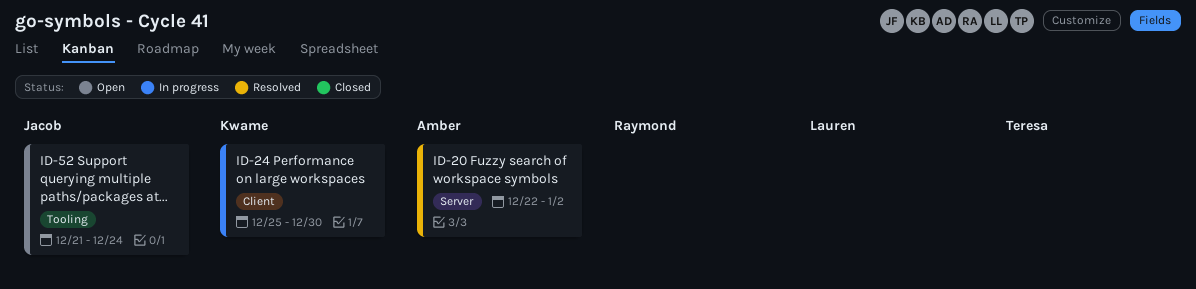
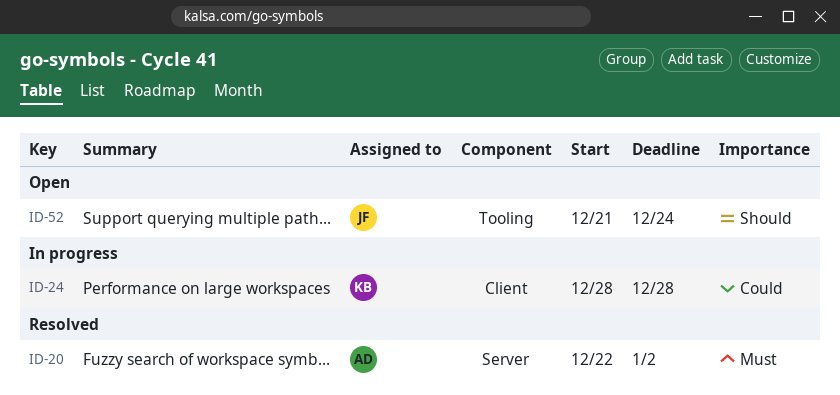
ID-24, start: Dec 25 -> Dec 28
ID-24, due: Dec 30 -> Dec 28

